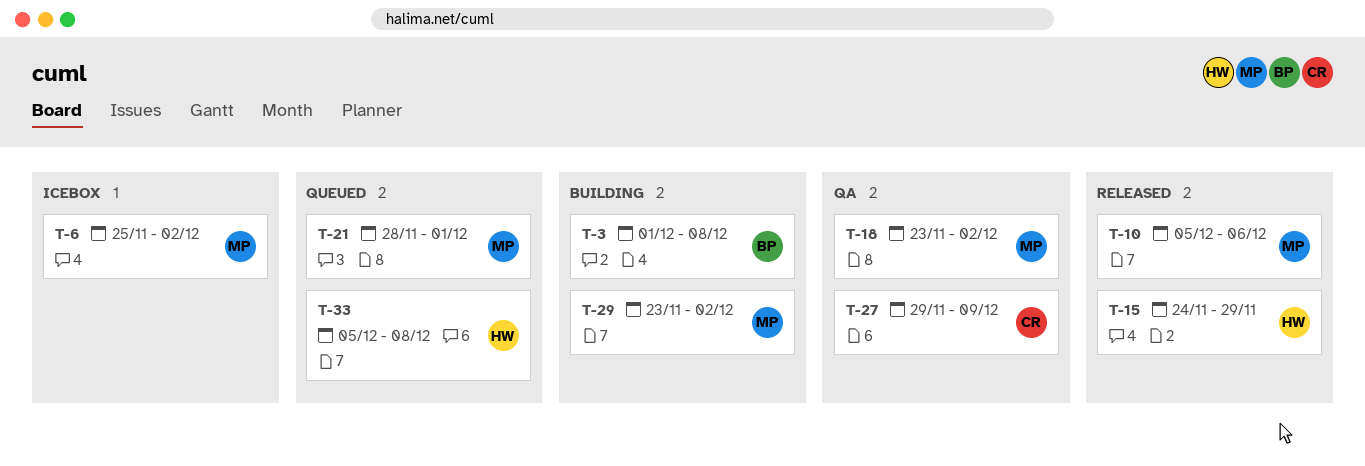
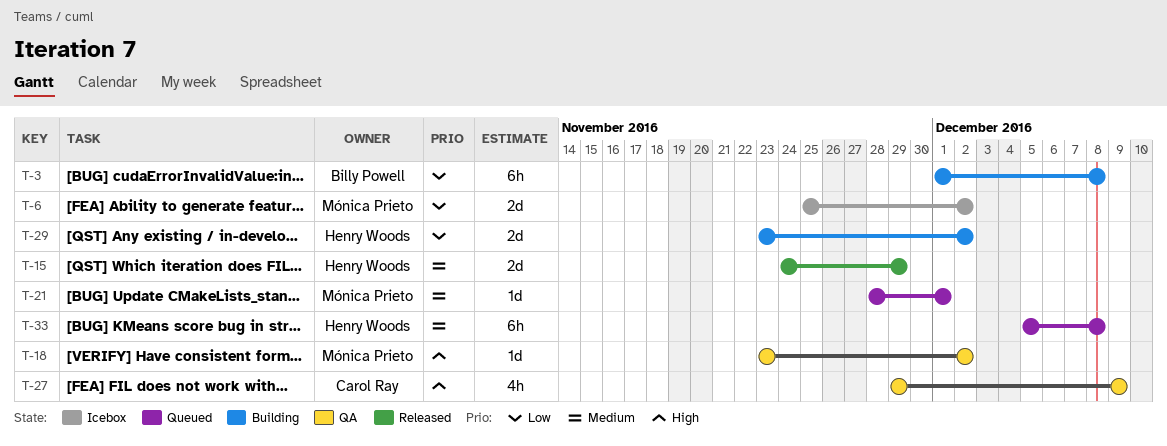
T-10: present -> none
T-29, owner: Mónica Prieto -> Henry Woods

